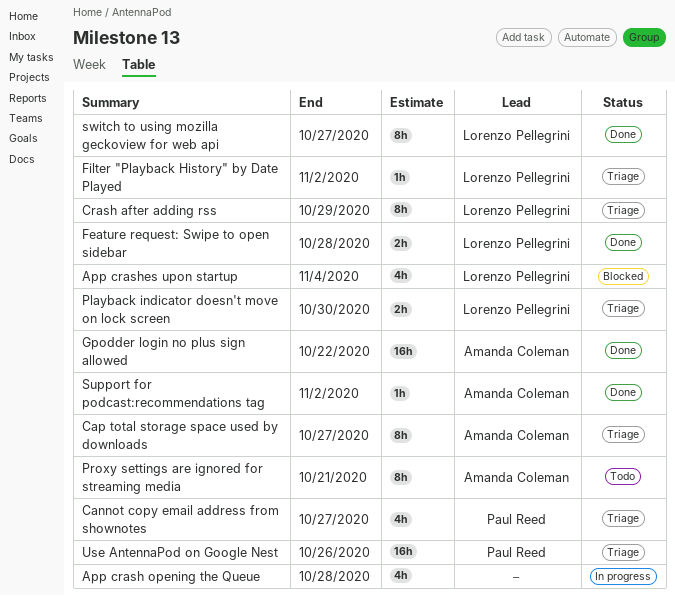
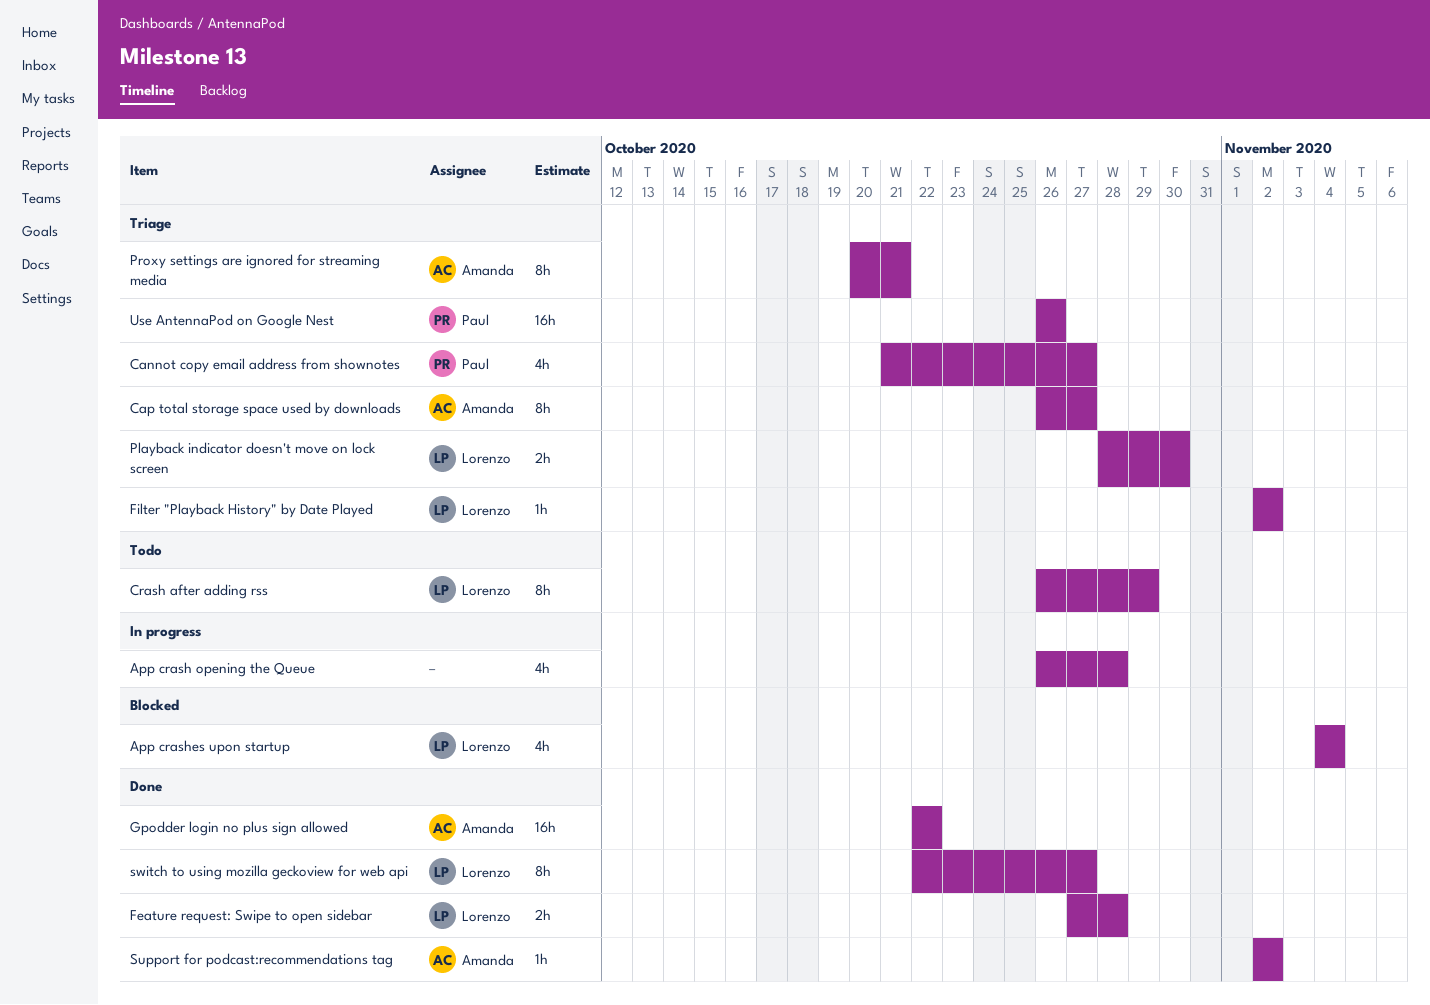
Crash after adding rss, status: Triage -> Todo
Proxy settings are ignored for streaming media, status: Todo -> Triage

